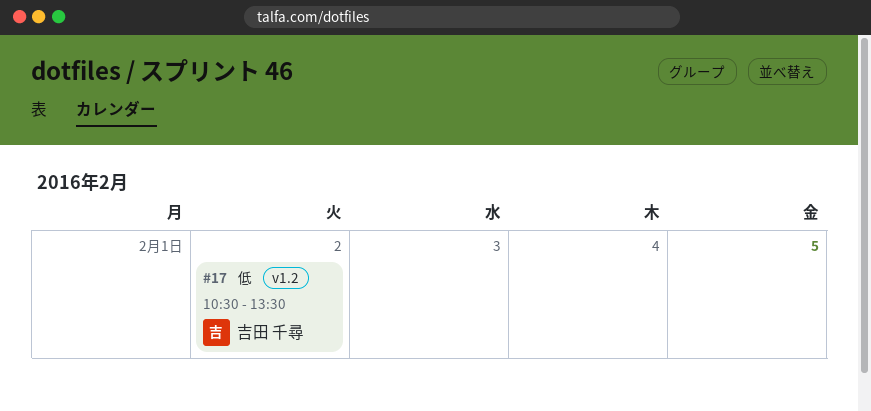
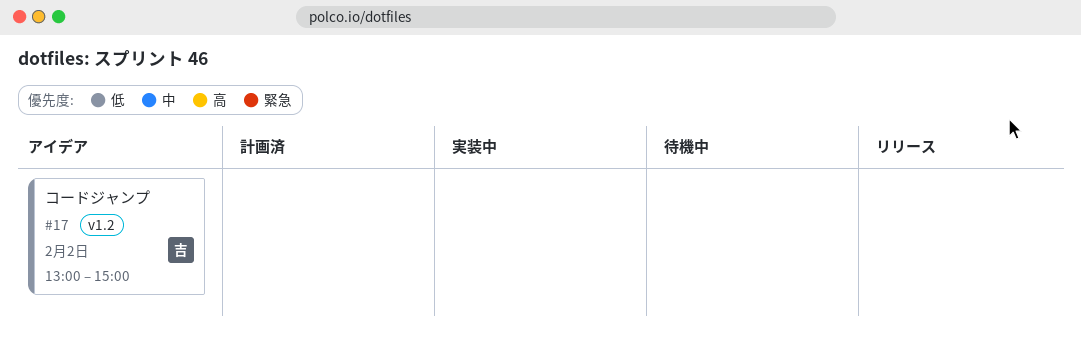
#17, begins: 10:30 -> 13:00
#17, ends: 13:30 -> 15:00

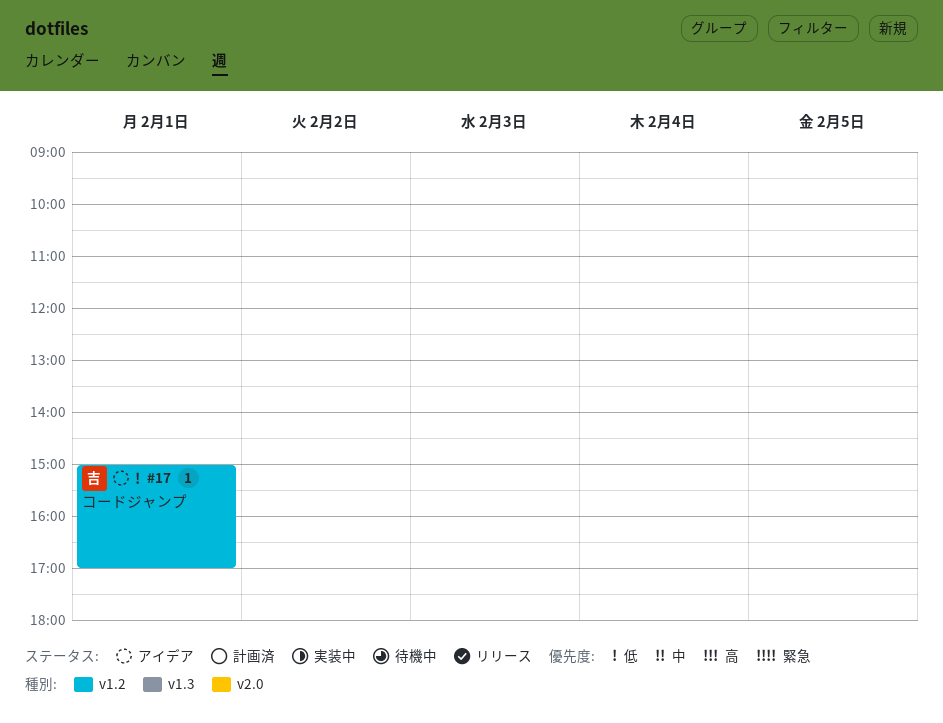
#17, day: Feb 2 -> Feb 1
#17, begins: 13:00 -> 15:00
#17, ends: 15:00 -> 17:00

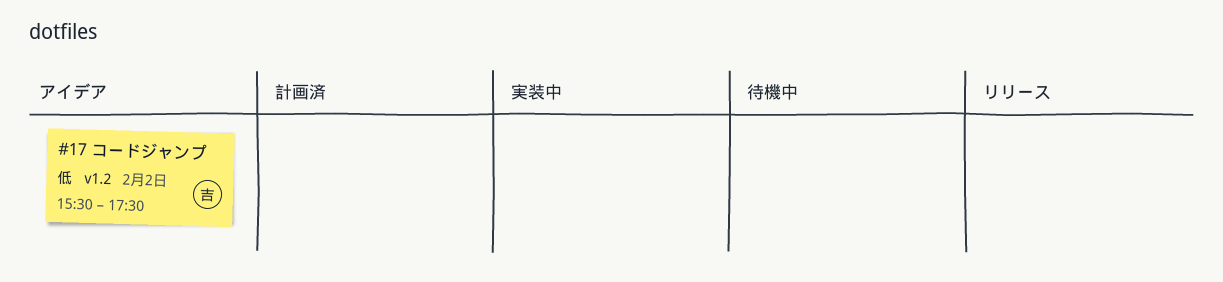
#17, day: Feb 1 -> Feb 2
#17, begins: 15:00 -> 15:30
#17, ends: 17:00 -> 17:30

